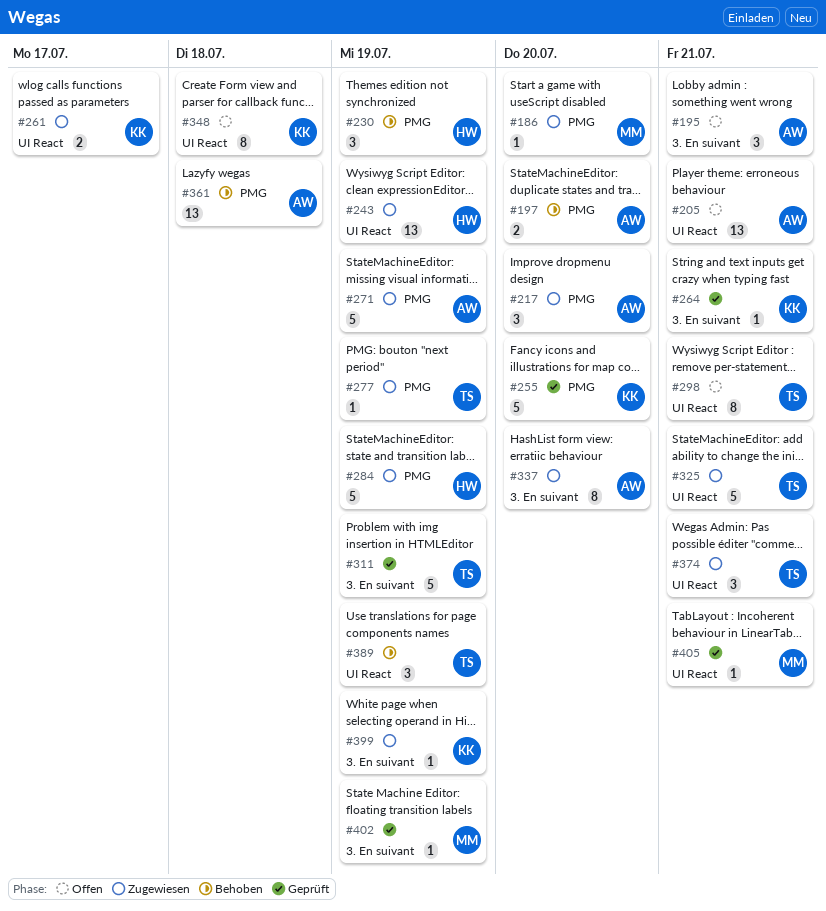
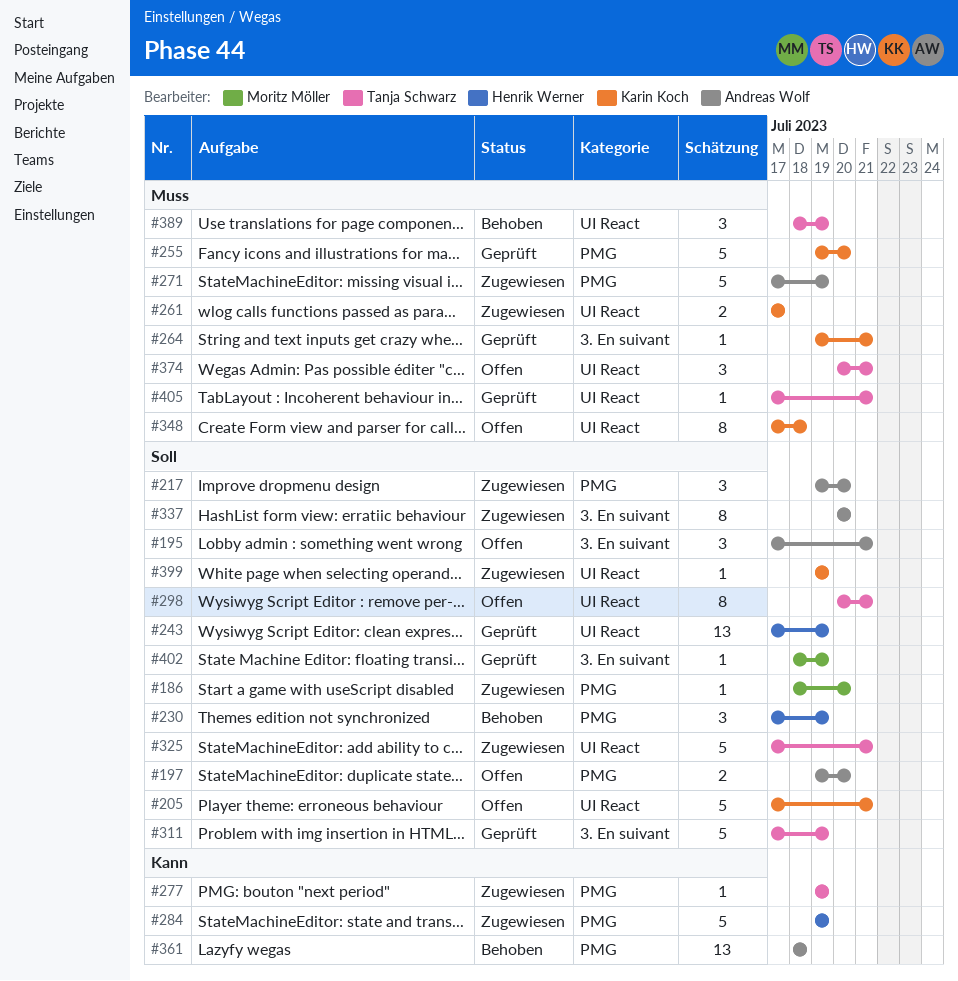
#197, status: Behoben -> Offen
#205, owner: Andreas Wolf -> Karin Koch
#205, estimate: 13 -> 5
#243, status: Zugewiesen -> Geprüft
#374, status: Zugewiesen -> Offen
#399, label: 3. En suivant -> UI React
#405, owner: Moritz Möller -> Tanja Schwarz

